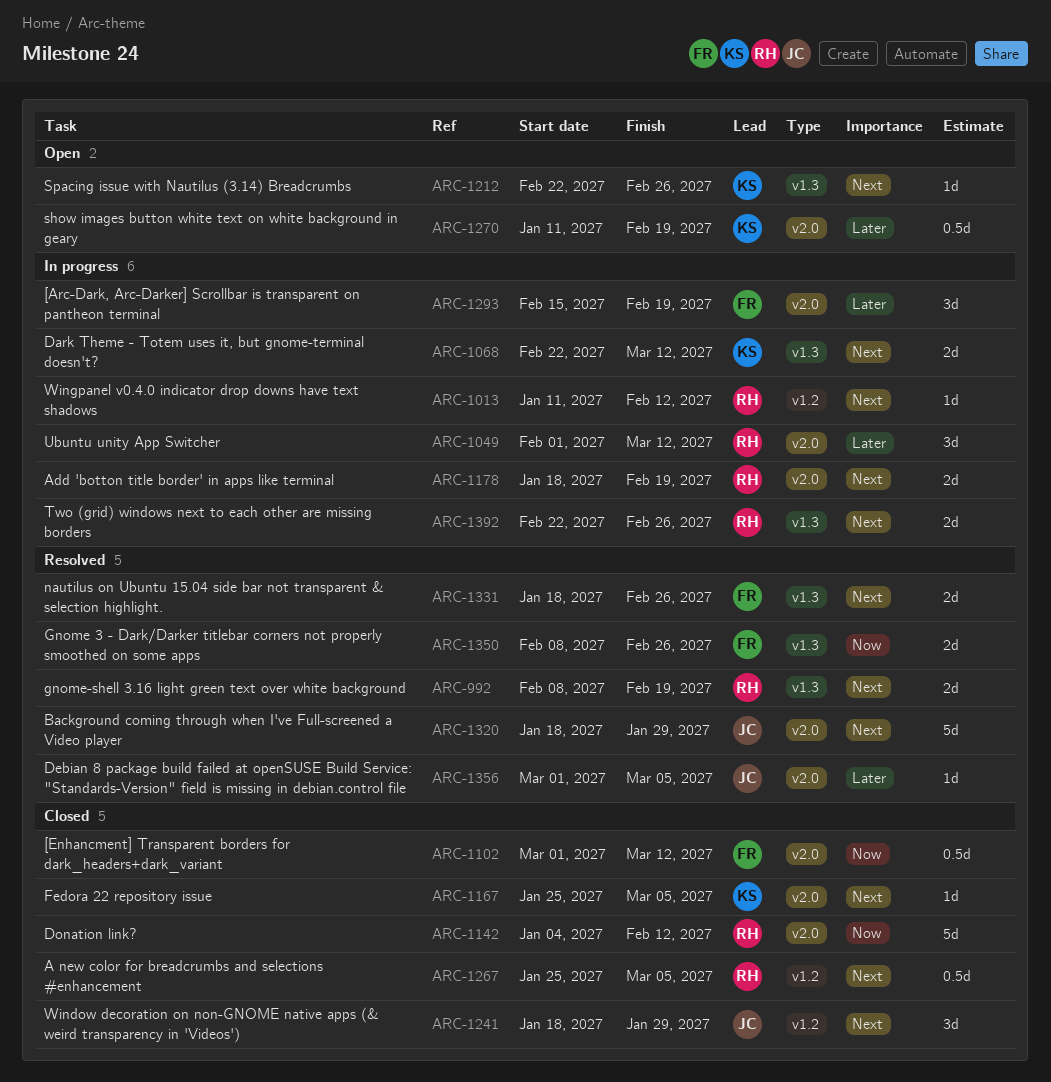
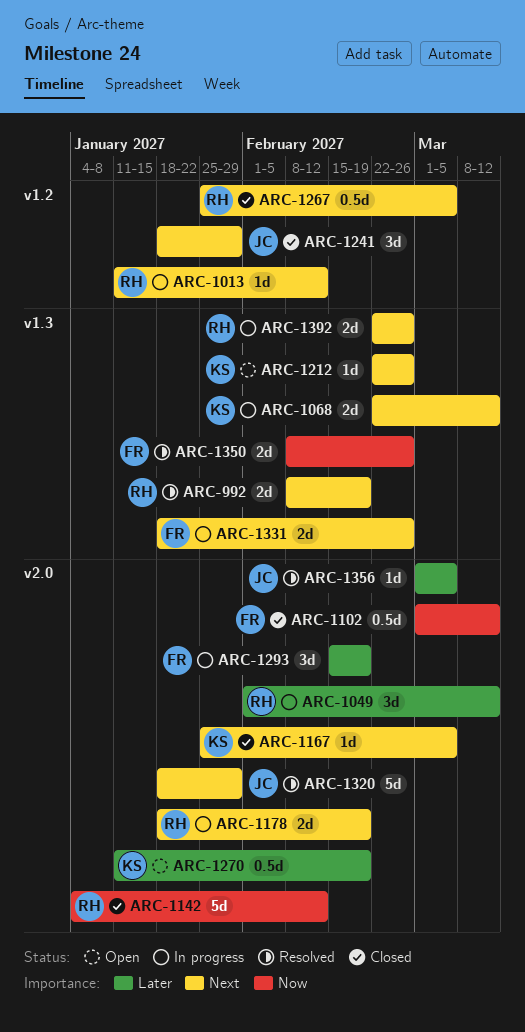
ARC-1331, status: Resolved -> In progress

